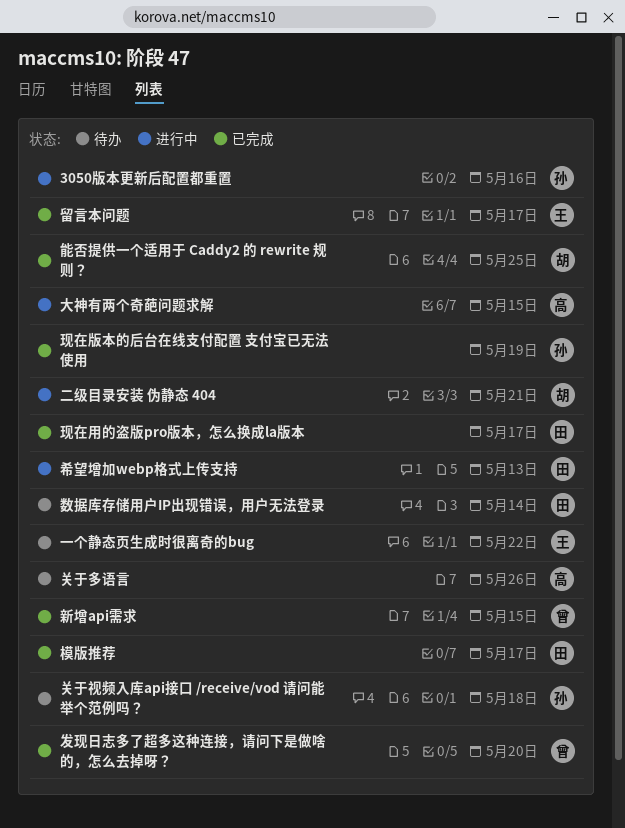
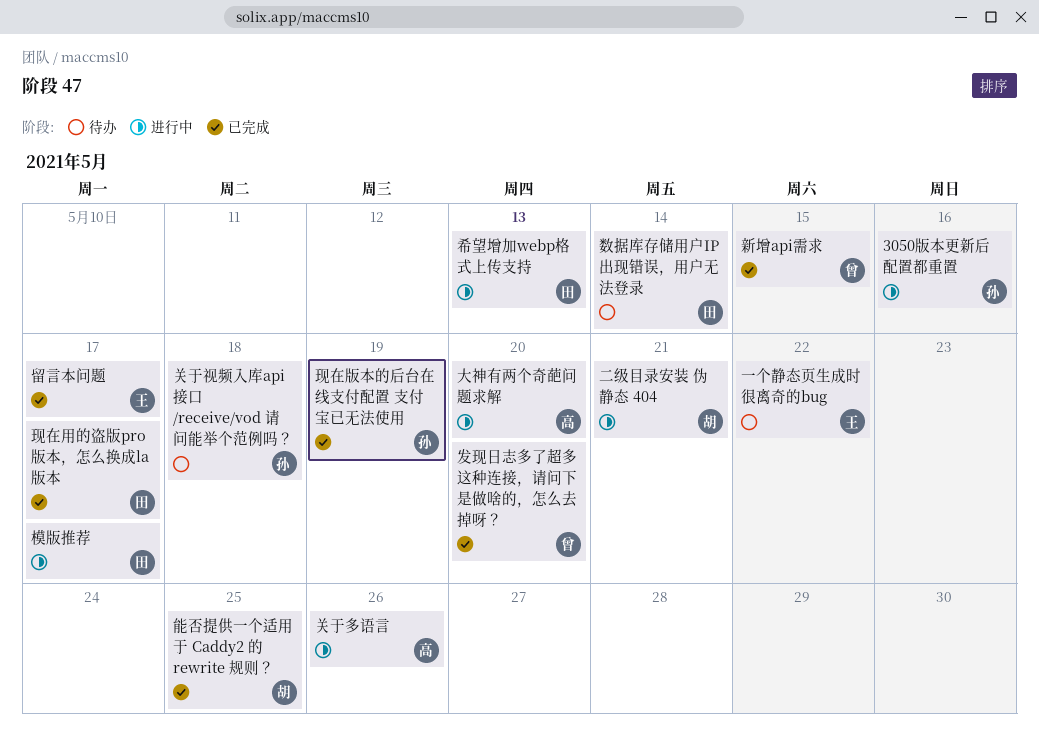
关于多语言, status: 待办 -> 进行中
大神有两个奇葩问题求解, due: May 15 -> May 20
模版推荐, status: 已完成 -> 进行中

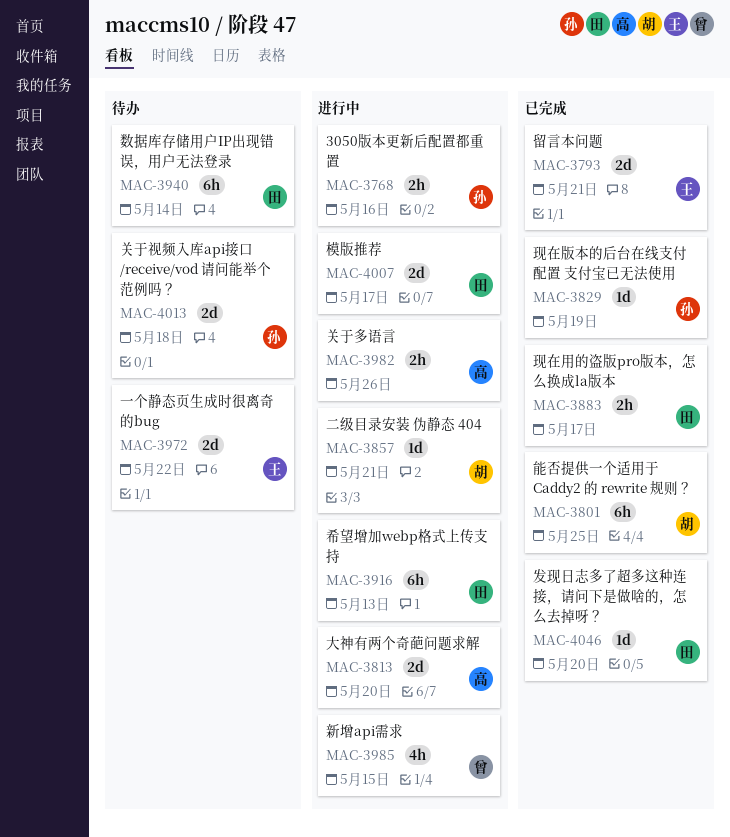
发现日志多了超多这种连接，请问下是做啥的，怎么去掉呀？, owner: 曾 -> 田
新增api需求, status: 已完成 -> 进行中
留言本问题, due: May 17 -> May 21

